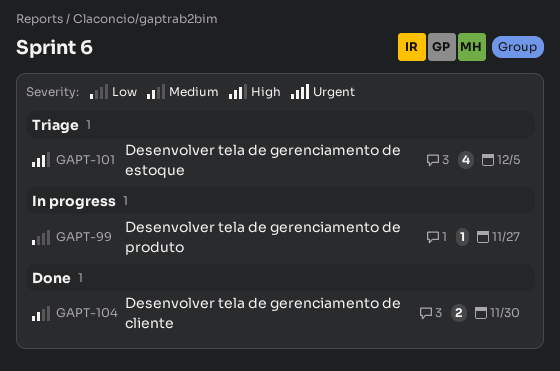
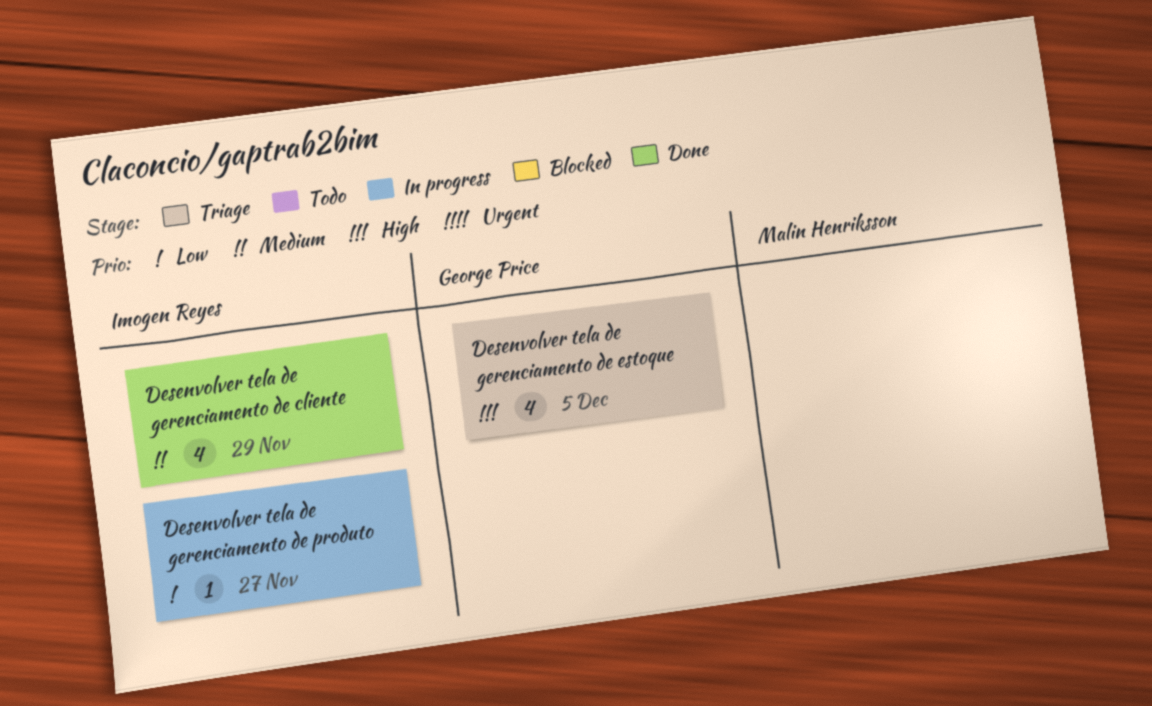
Desenvolver tela de gerenciamento de cliente, estimate: 2 -> 4
Desenvolver tela de gerenciamento de cliente, due: Nov 30 -> Nov 29

